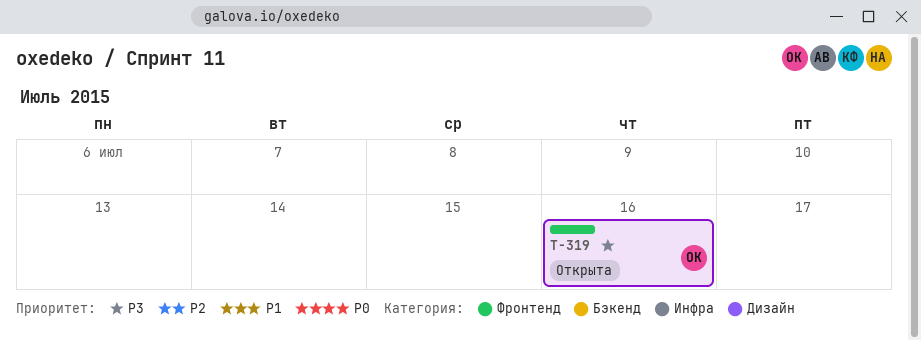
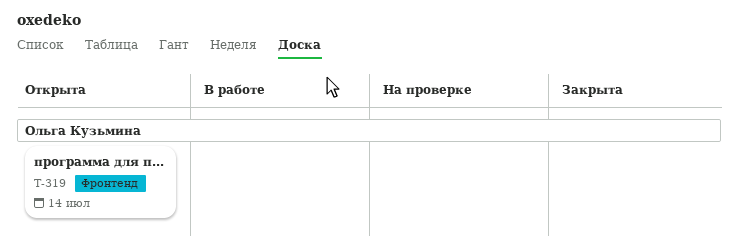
T-319, due: Jul 16 -> Jul 14

